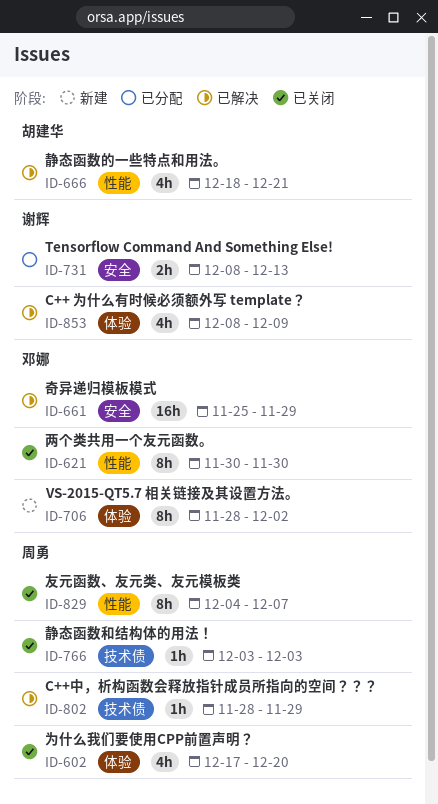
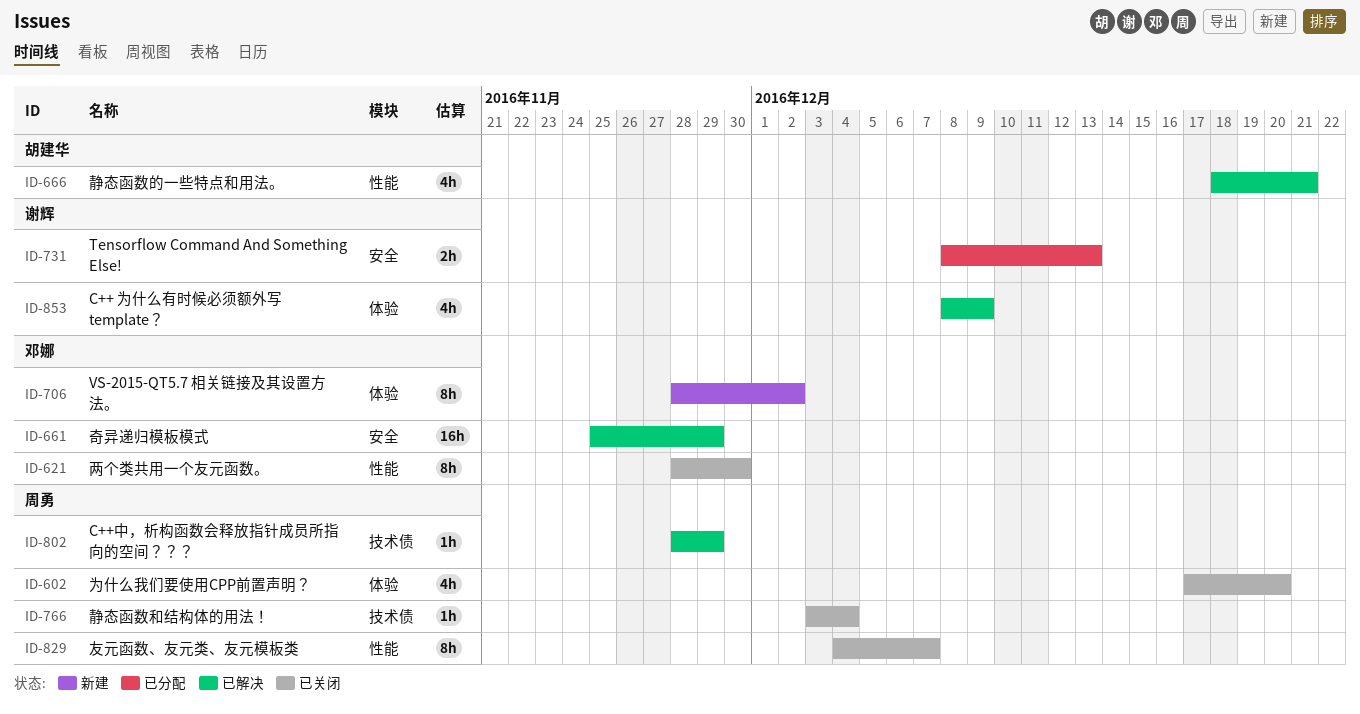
ID-621, start: Nov 30 -> Nov 28
ID-766, due: Dec 3 -> Dec 4

